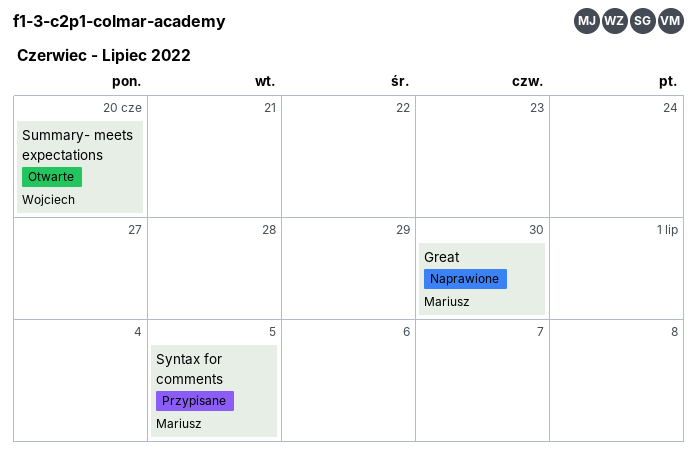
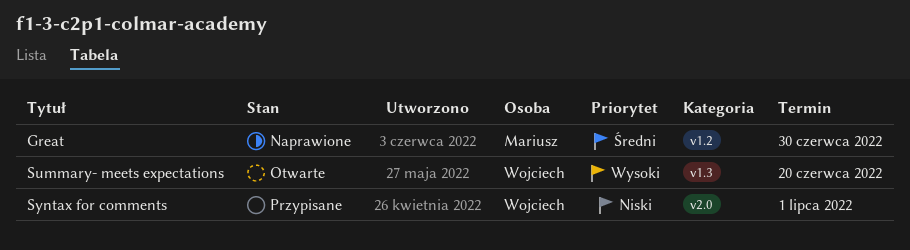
Syntax for comments, owner: Mariusz -> Wojciech
Syntax for comments, due: Jul 5 -> Jul 1

